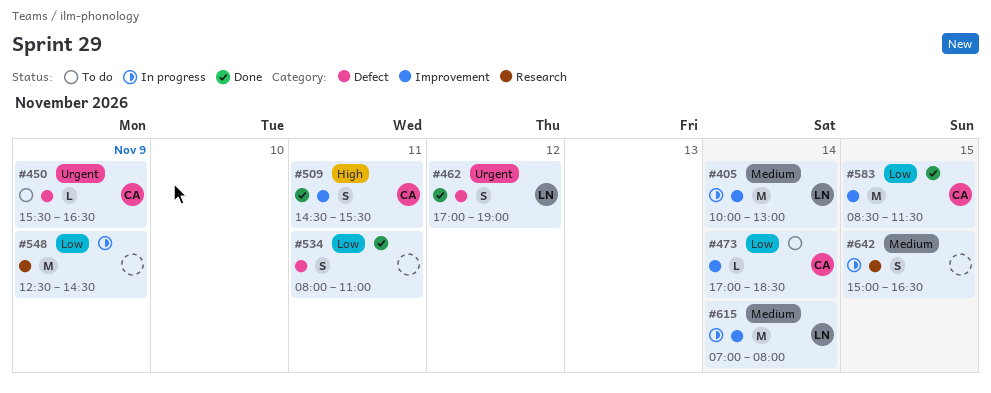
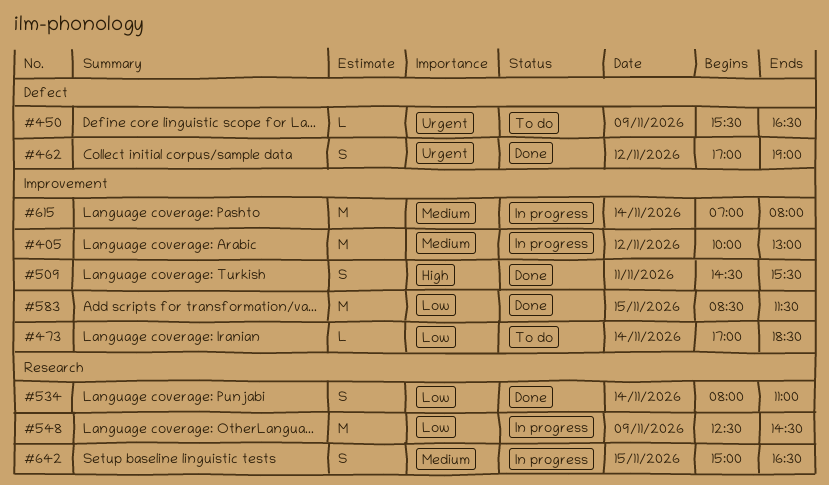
#405, day: Nov 14 -> Nov 12
#534, label: Defect -> Research
#534, day: Nov 11 -> Nov 14

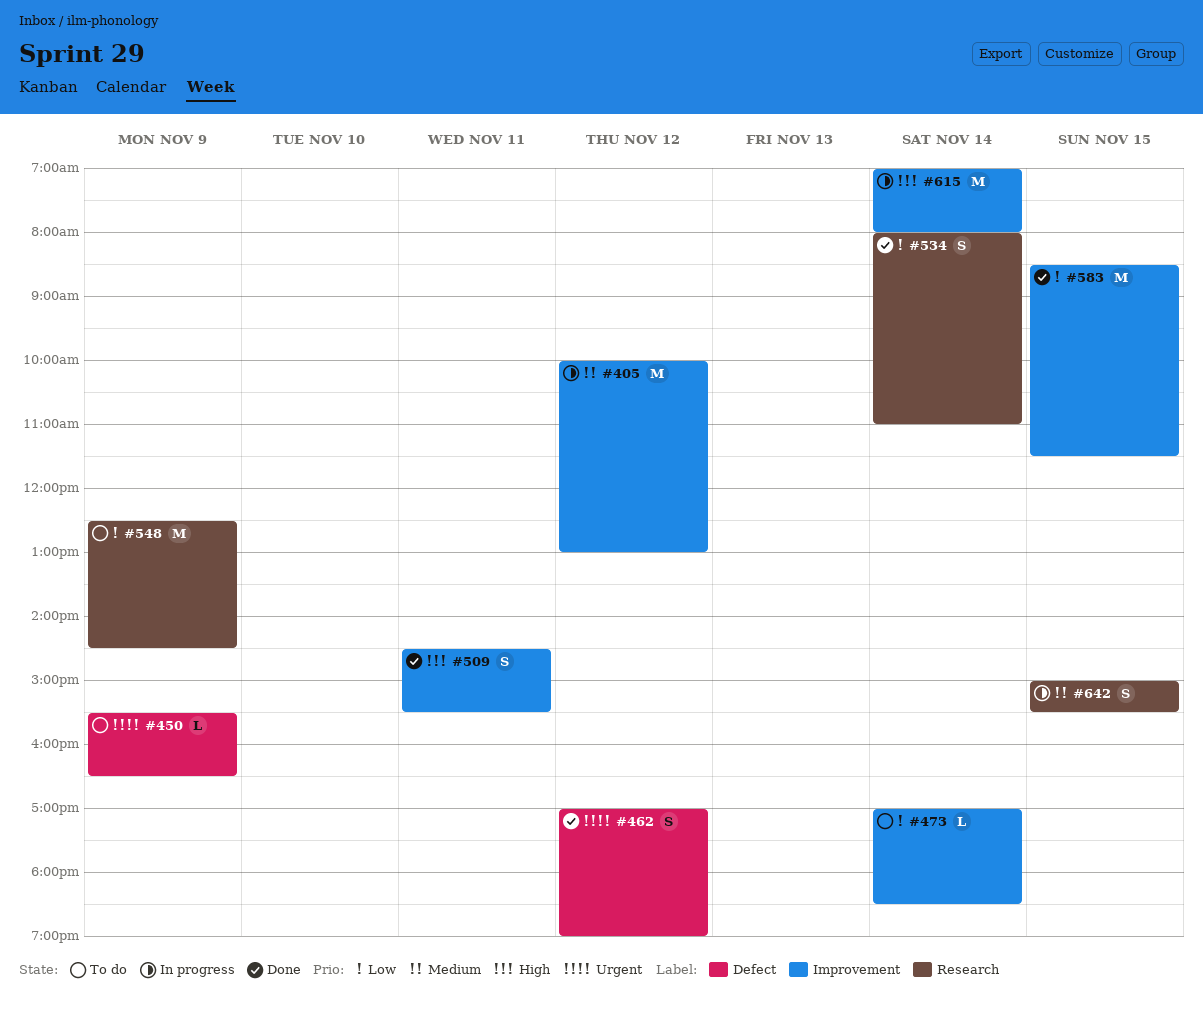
#548, status: In progress -> To do
#615, priority: Medium -> High
#642, ends: 16:30 -> 15:30

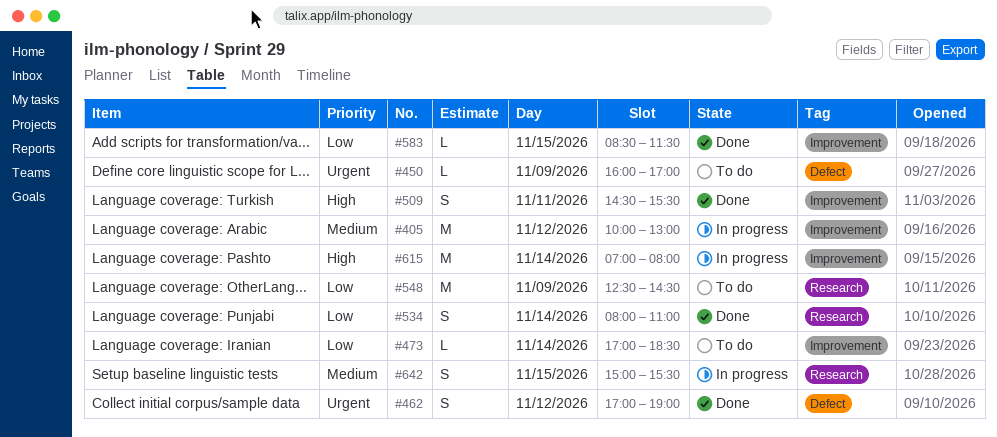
#450, begins: 15:30 -> 16:00
#450, ends: 16:30 -> 17:00
#583, estimate: M -> L

